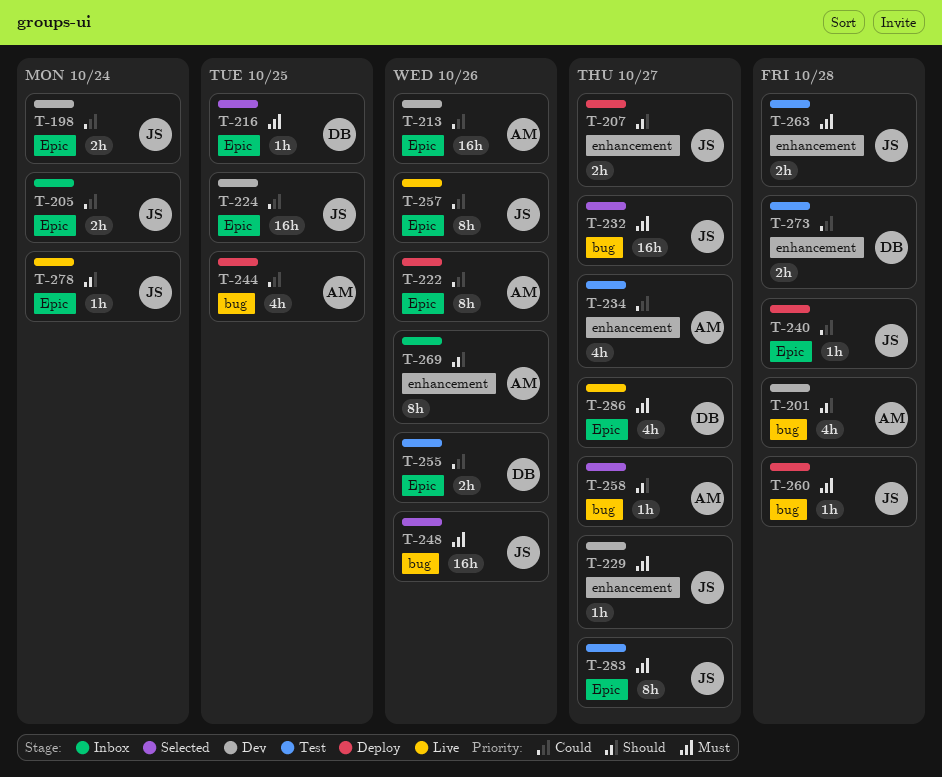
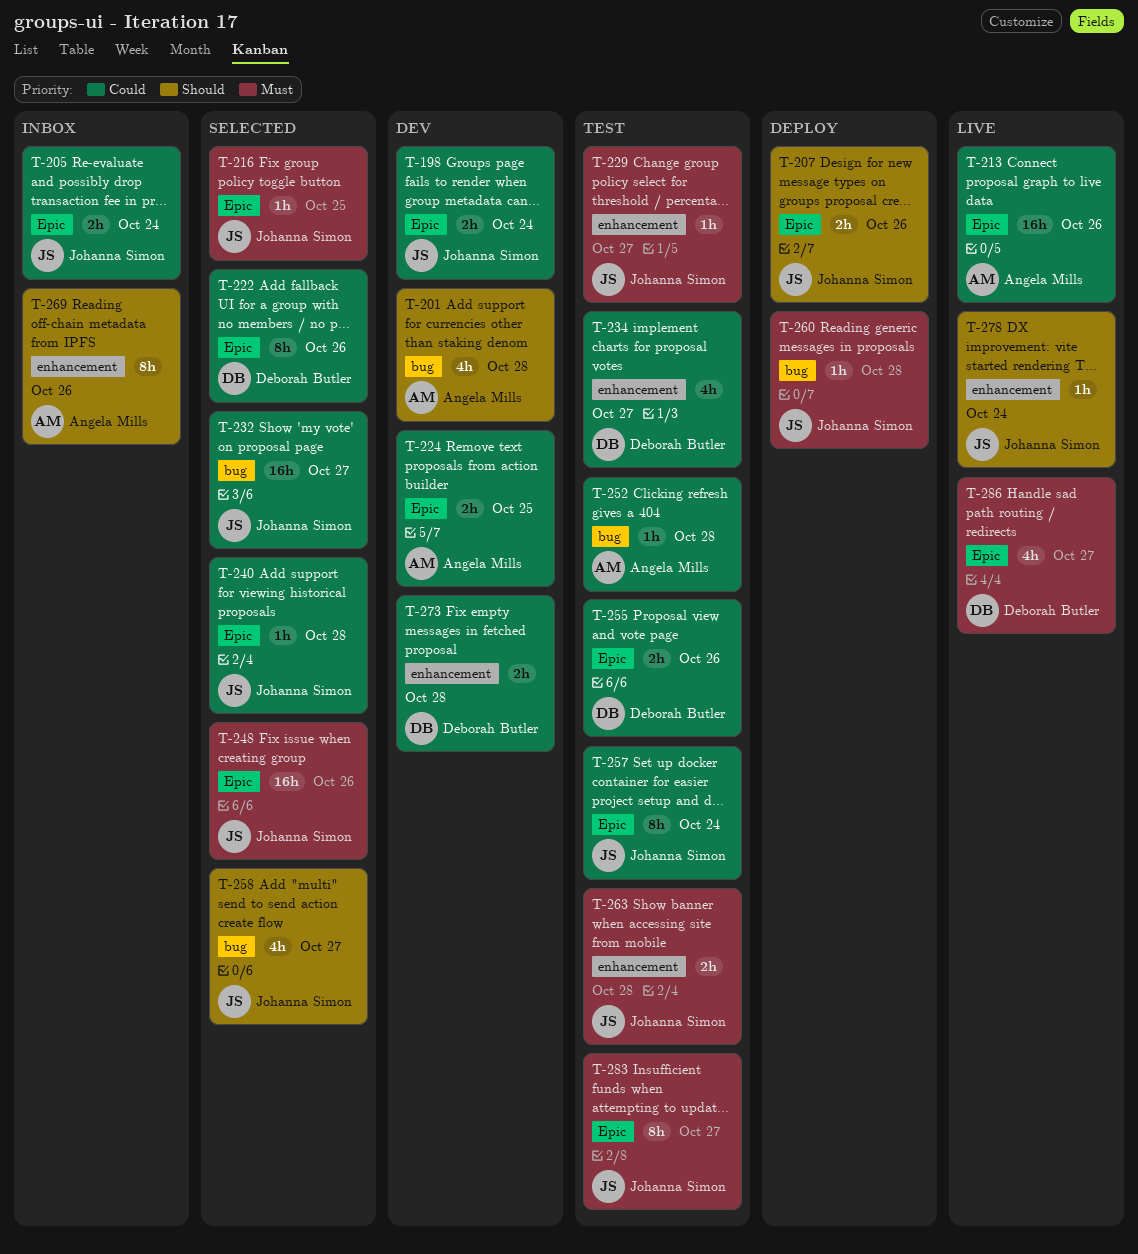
T-207, label: enhancement -> Epic
T-207, due: Oct 27 -> Oct 26
T-213, status: Dev -> Live
T-216, owner: Deborah Butler -> Johanna Simon
T-222, status: Deploy -> Selected
T-222, owner: Angela Mills -> Deborah Butler
T-224, owner: Johanna Simon -> Angela Mills
T-224, estimate: 16h -> 2h
T-229, status: Dev -> Test
T-232, priority: Must -> Could
T-234, owner: Angela Mills -> Deborah Butler
T-240, status: Deploy -> Selected
T-244: present -> none
T-248, label: bug -> Epic
T-252: none -> present
T-257, status: Live -> Test
T-257, due: Oct 26 -> Oct 24
T-258, owner: Angela Mills -> Johanna Simon
T-258, estimate: 1h -> 4h
T-273, status: Test -> Dev
T-278, label: Epic -> enhancement

